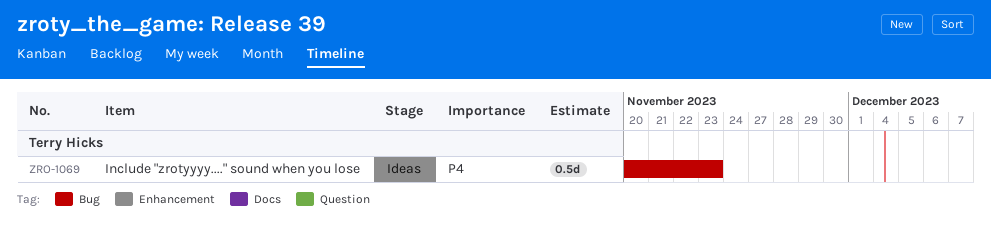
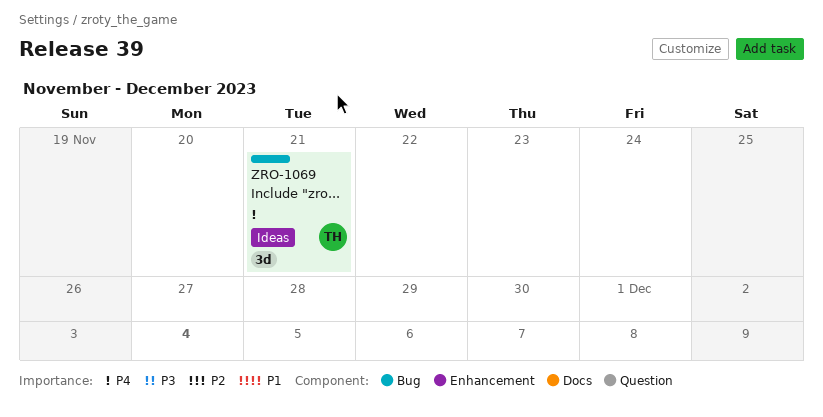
ZRO-1069, estimate: 0.5d -> 3d
ZRO-1069, due: Nov 23 -> Nov 21

